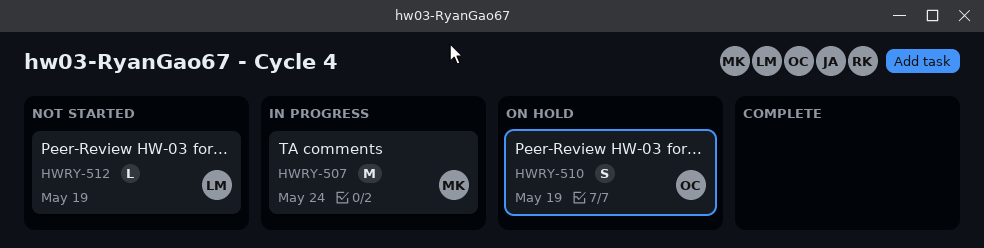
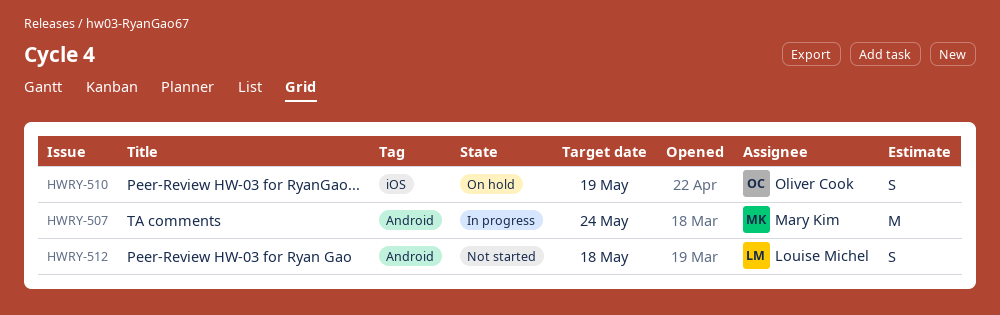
HWRY-512, estimate: L -> S
HWRY-512, due: May 19 -> May 18

